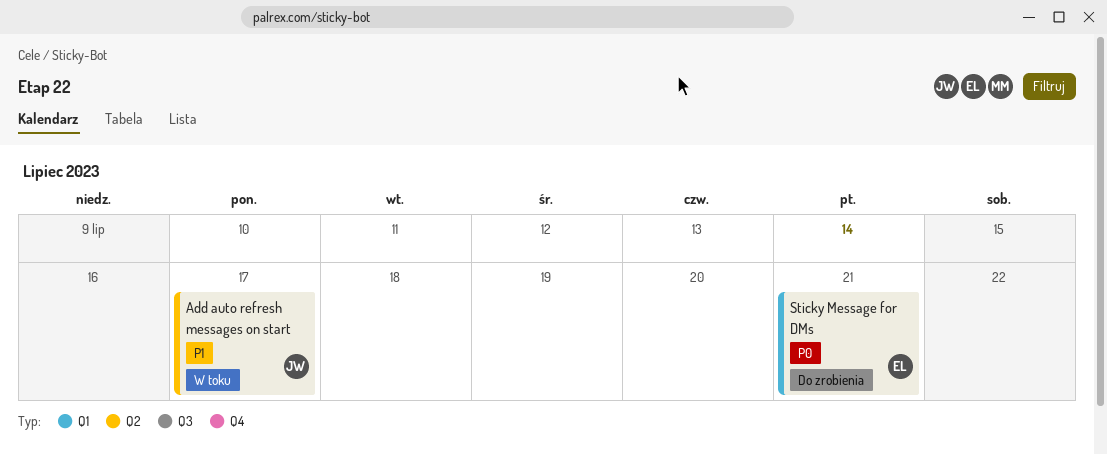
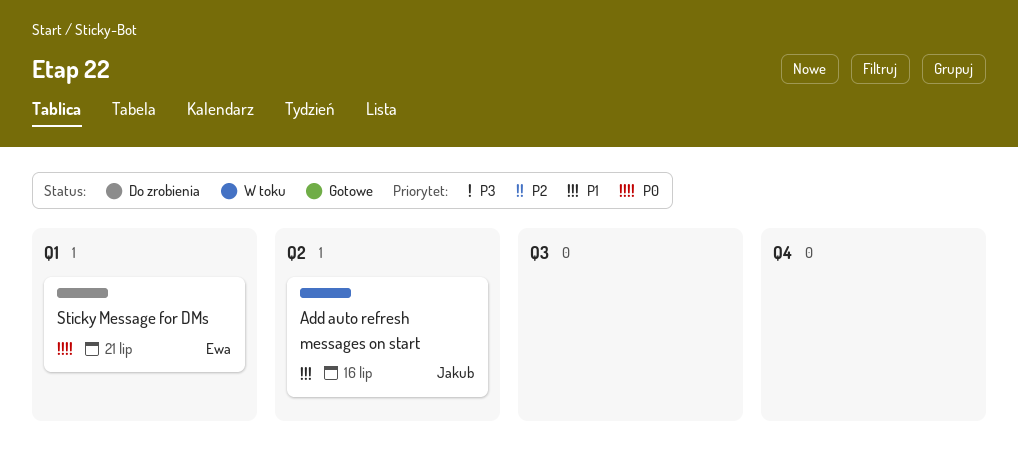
Add auto refresh messages on start, due: Jul 17 -> Jul 16

